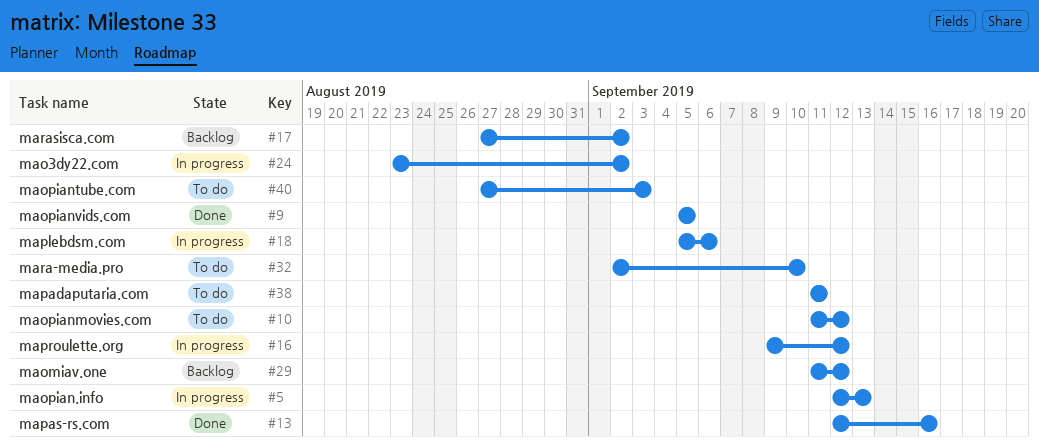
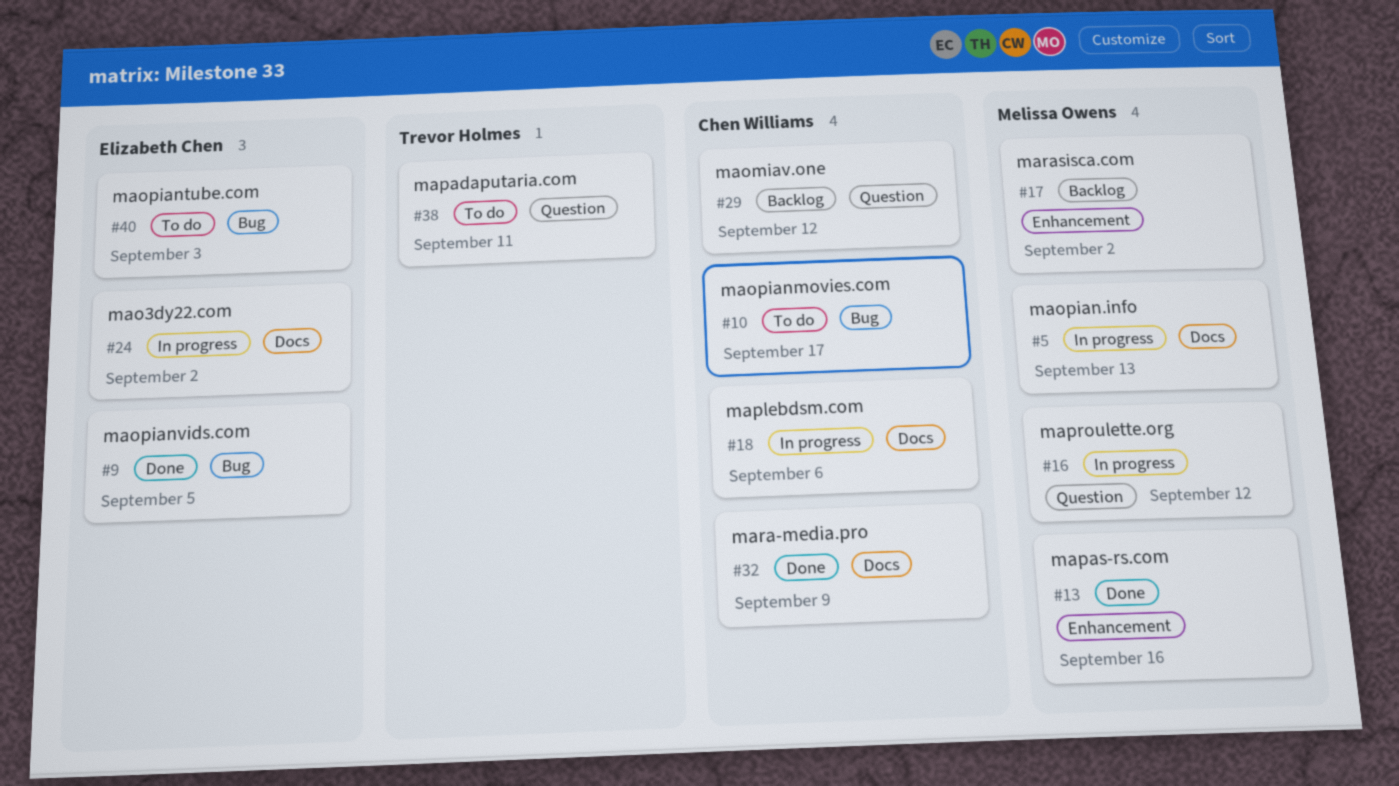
#10, due: Sep 12 -> Sep 17
#32, status: To do -> Done
#32, due: Sep 10 -> Sep 9

